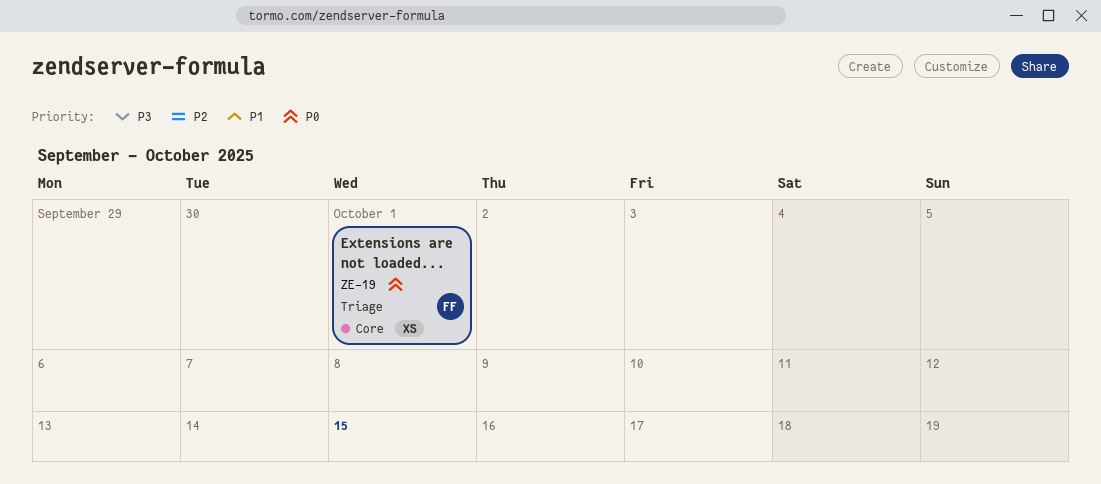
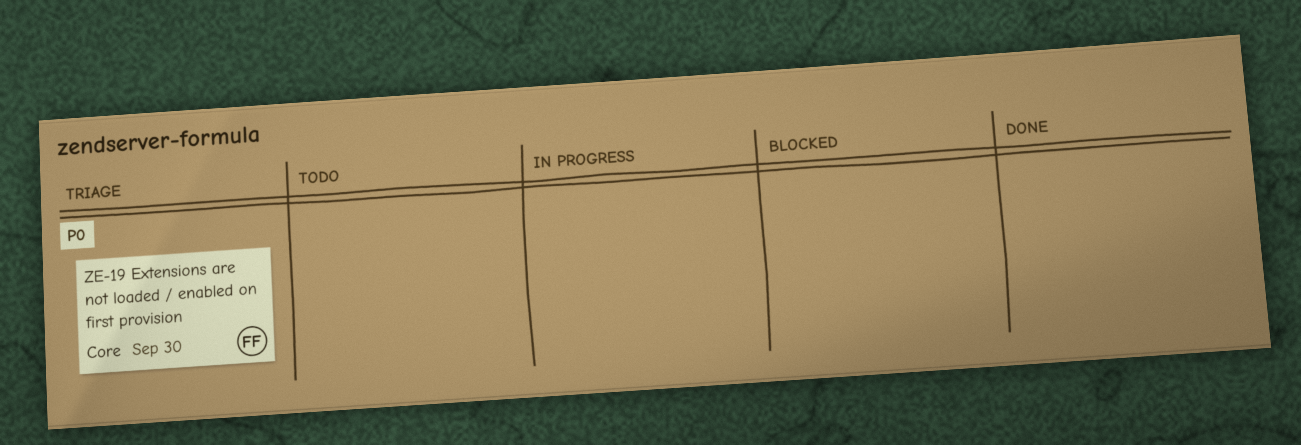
ZE-19, due: Oct 1 -> Sep 30

